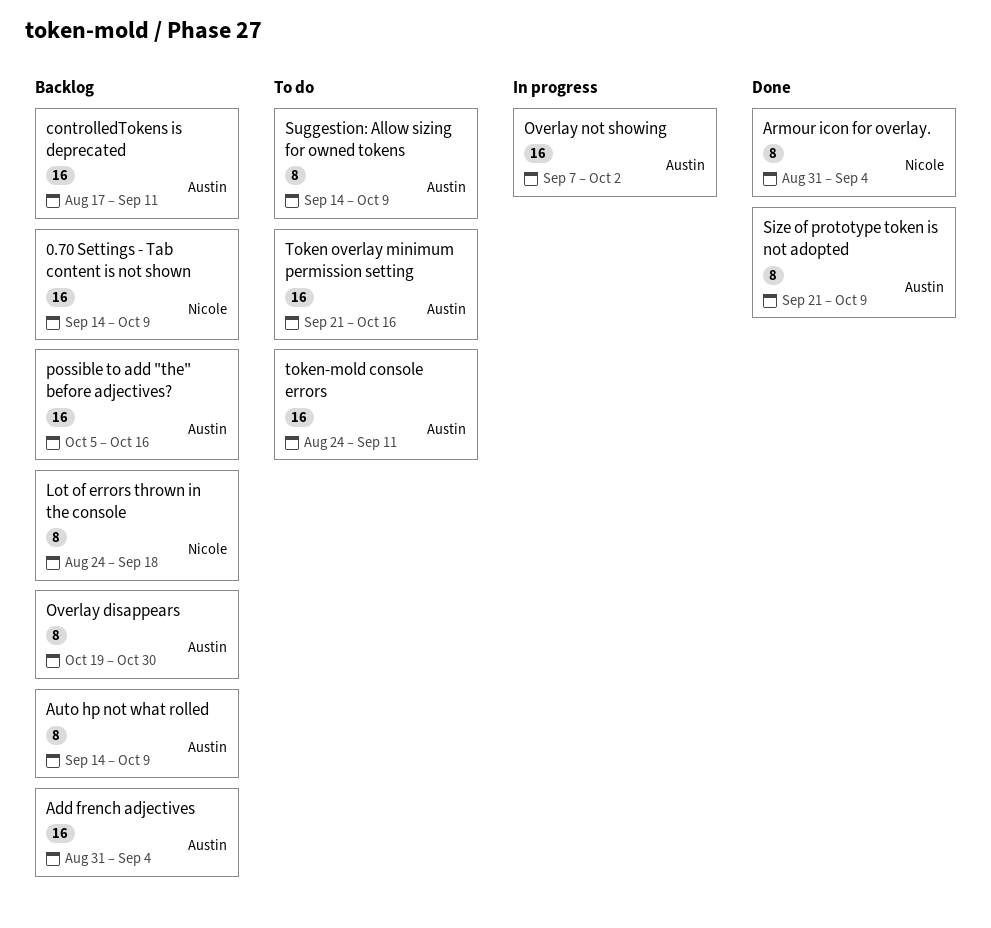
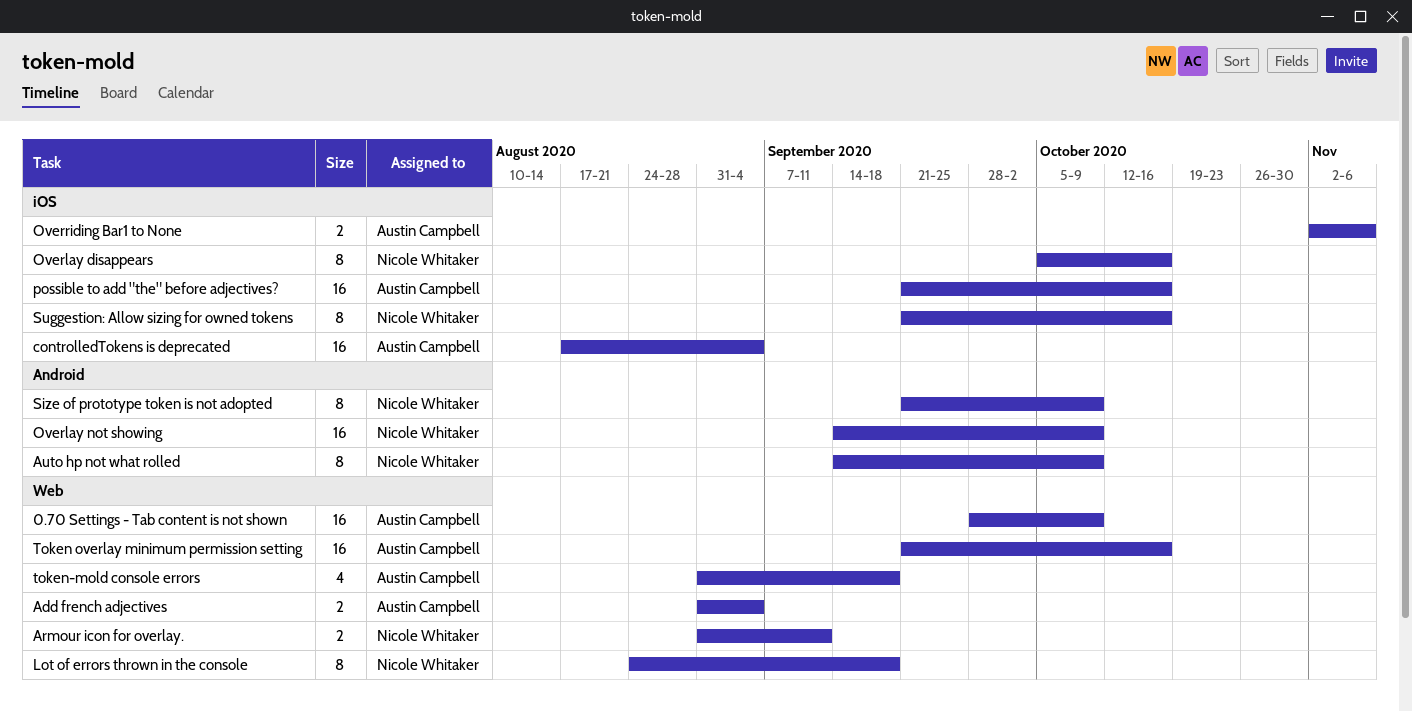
0.70 Settings - Tab content is not shown, owner: Nicole Whitaker -> Austin Campbell
0.70 Settings - Tab content is not shown, start: Sep 14 -> Sep 28
Add french adjectives, estimate: 16 -> 2
Armour icon for overlay., estimate: 8 -> 2
Armour icon for overlay., due: Sep 4 -> Sep 11
Auto hp not what rolled, owner: Austin Campbell -> Nicole Whitaker
controlledTokens is deprecated, due: Sep 11 -> Sep 4
Overlay disappears, owner: Austin Campbell -> Nicole Whitaker
Overlay disappears, start: Oct 19 -> Oct 5
Overlay disappears, due: Oct 30 -> Oct 16
Overlay not showing, owner: Austin Campbell -> Nicole Whitaker
Overlay not showing, start: Sep 7 -> Sep 14
Overlay not showing, due: Oct 2 -> Oct 9
Overriding Bar1 to None: none -> present
possible to add "the" before adjectives?, start: Oct 5 -> Sep 21
Size of prototype token is not adopted, owner: Austin Campbell -> Nicole Whitaker
Suggestion: Allow sizing for owned tokens, owner: Austin Campbell -> Nicole Whitaker
Suggestion: Allow sizing for owned tokens, start: Sep 14 -> Sep 21
Suggestion: Allow sizing for owned tokens, due: Oct 9 -> Oct 16
token-mold console errors, estimate: 16 -> 4
token-mold console errors, start: Aug 24 -> Aug 31
token-mold console errors, due: Sep 11 -> Sep 18

